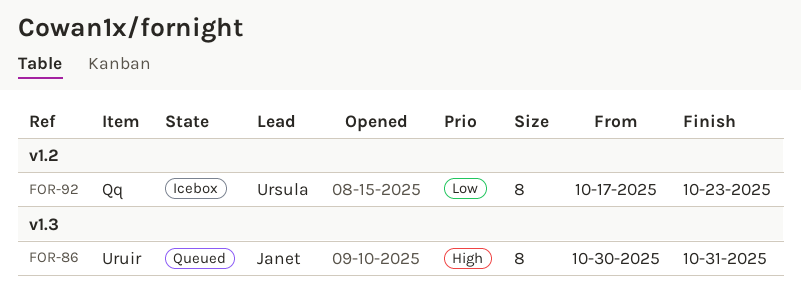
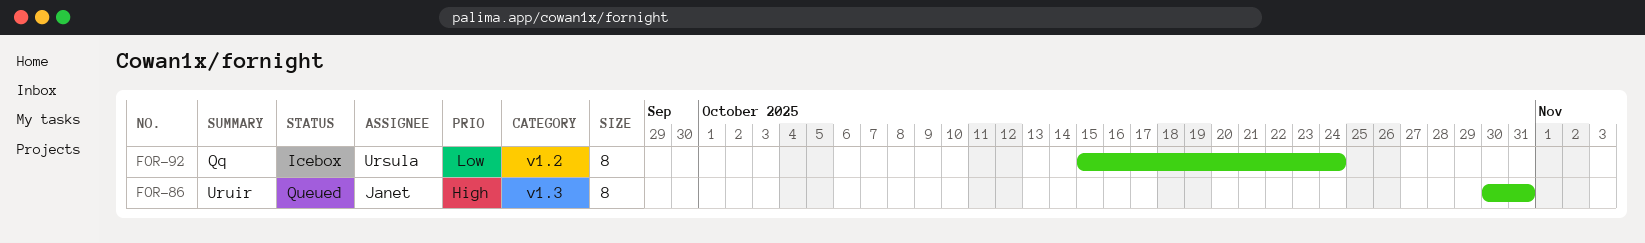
FOR-92, start: Oct 17 -> Oct 15
FOR-92, due: Oct 23 -> Oct 24

